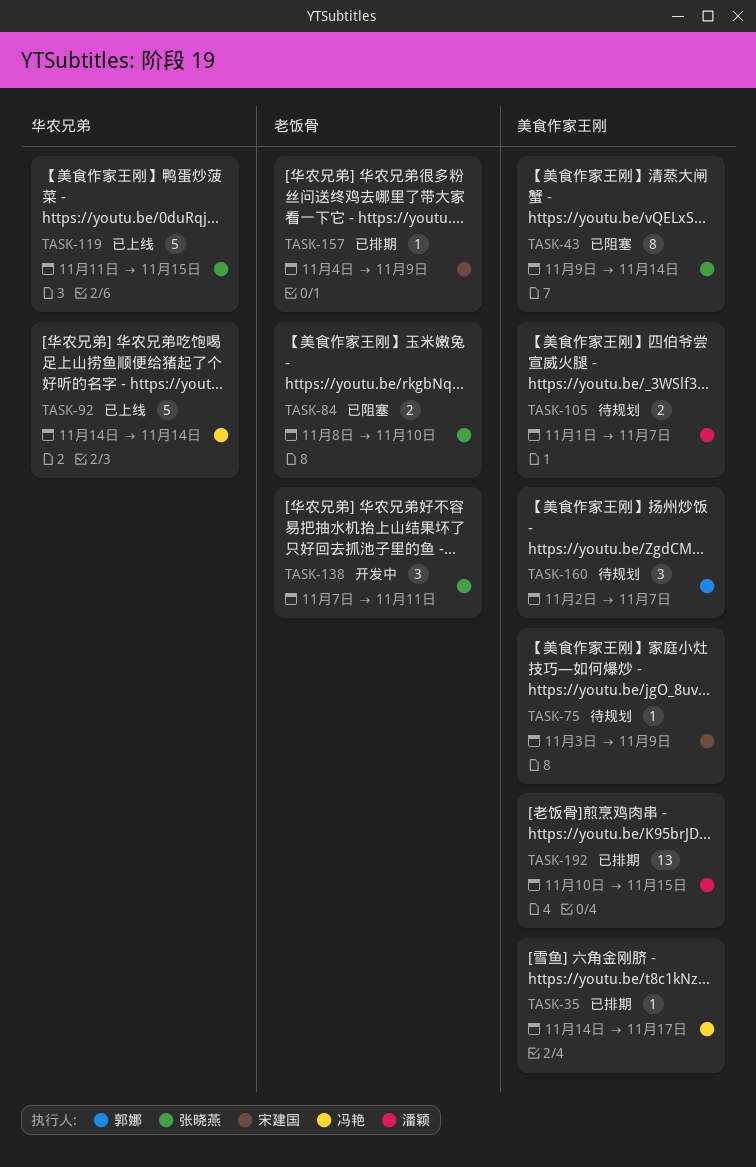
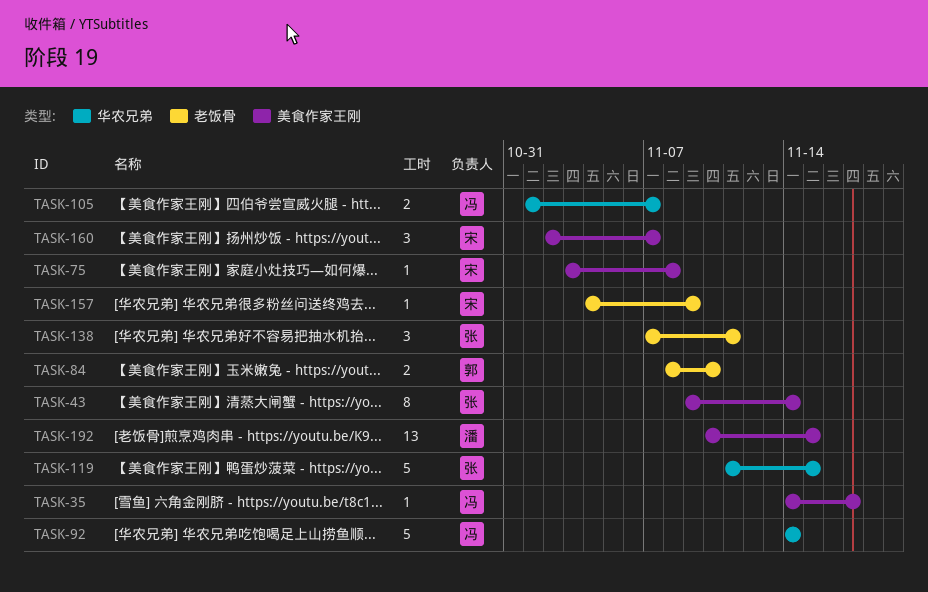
TASK-75, due: Nov 9 -> Nov 8
TASK-84, owner: 张晓燕 -> 郭娜
TASK-105, owner: 潘颖 -> 冯艳
TASK-105, label: 美食作家王刚 -> 华农兄弟
TASK-160, owner: 郭娜 -> 宋建国

